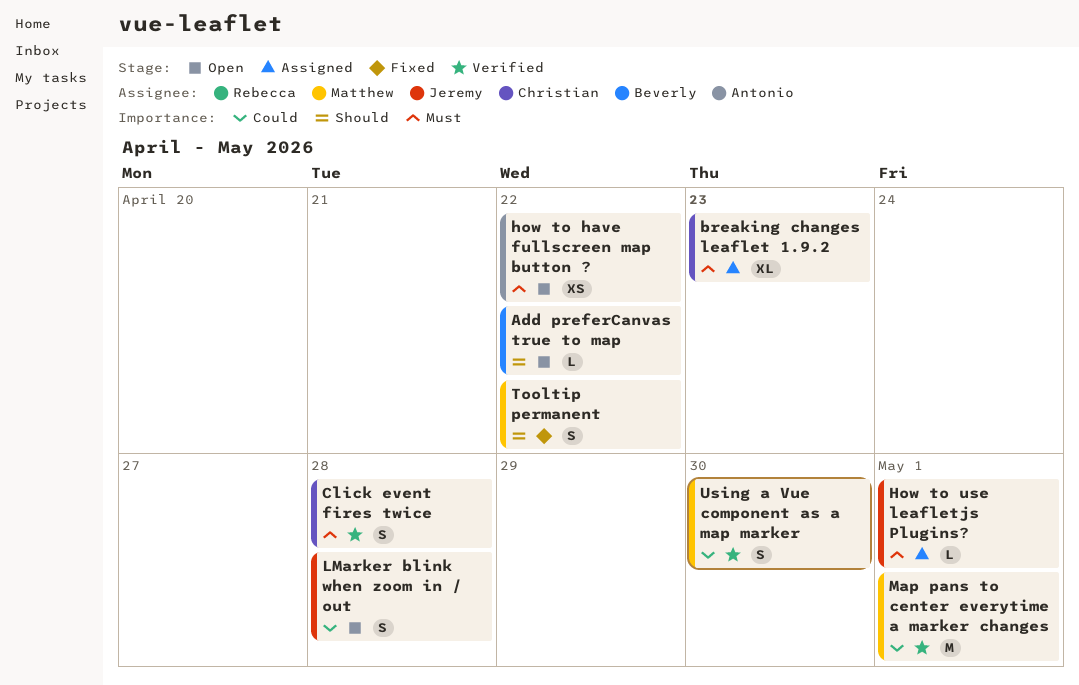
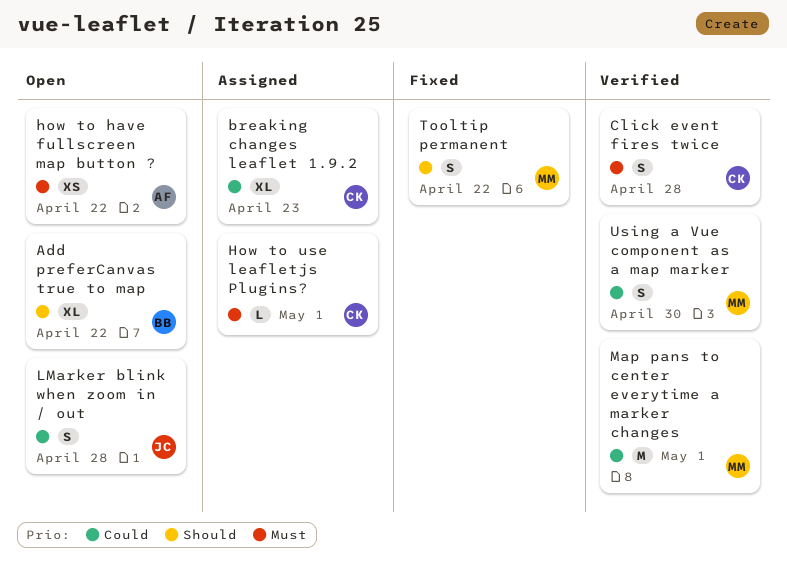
Add preferCanvas true to map, estimate: L -> XL
breaking changes leaflet 1.9.2, priority: Must -> Could
How to use leafletjs Plugins?, owner: Jeremy -> Christian

